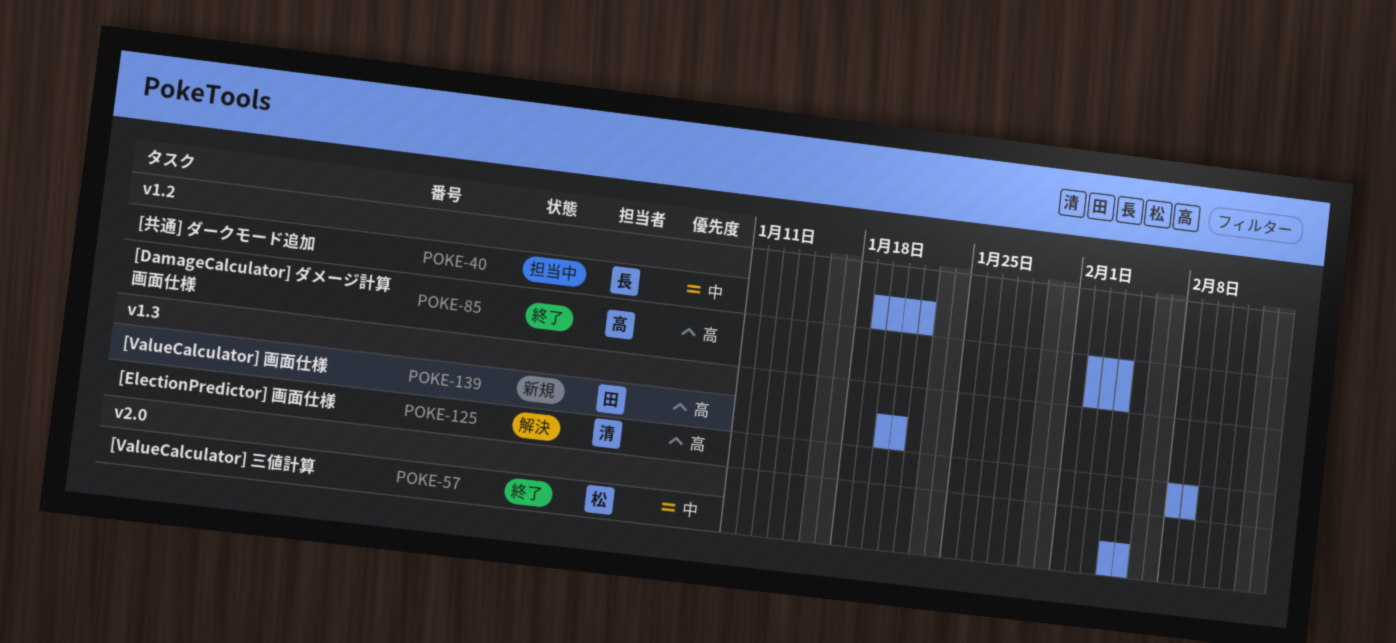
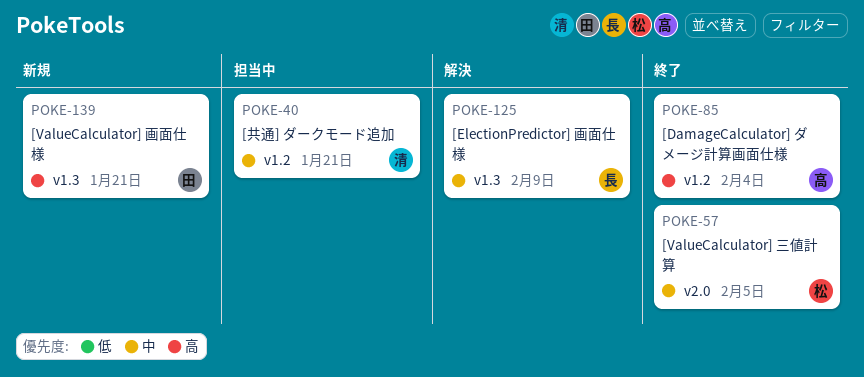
POKE-40, owner: 長 -> 清
POKE-40, due: Jan 22 -> Jan 21
POKE-125, owner: 清 -> 長
POKE-125, priority: 高 -> 中

